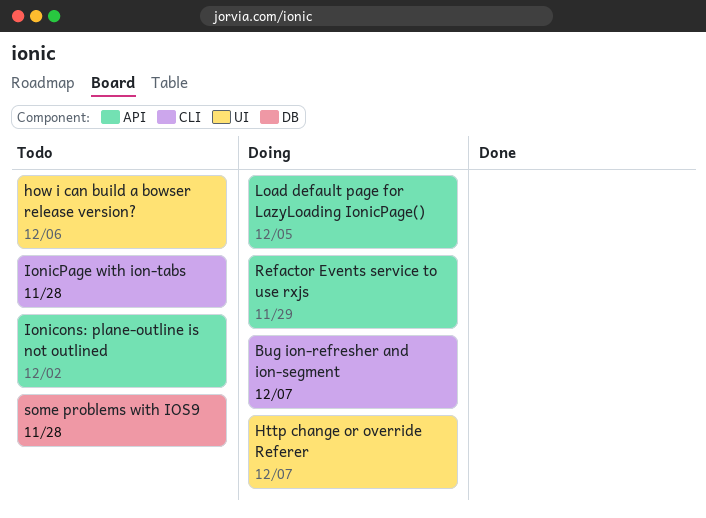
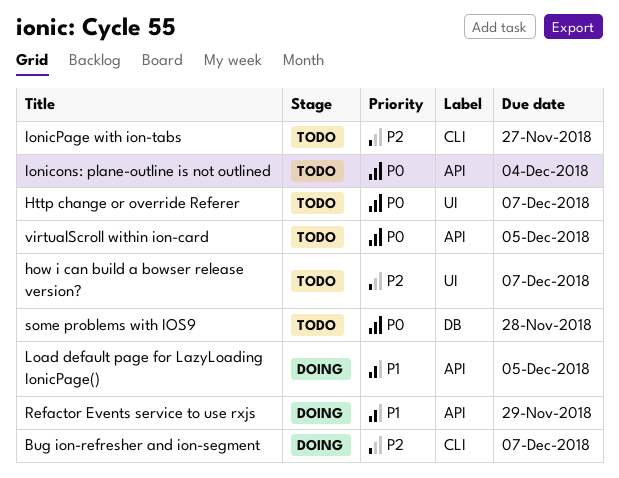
how i can build a bowser release version?, due: Dec 6 -> Dec 7
Http change or override Referer, status: Doing -> Todo
Ionicons: plane-outline is not outlined, due: Dec 2 -> Dec 4
IonicPage with ion-tabs, due: Nov 28 -> Nov 27
virtualScroll within ion-card: none -> present

